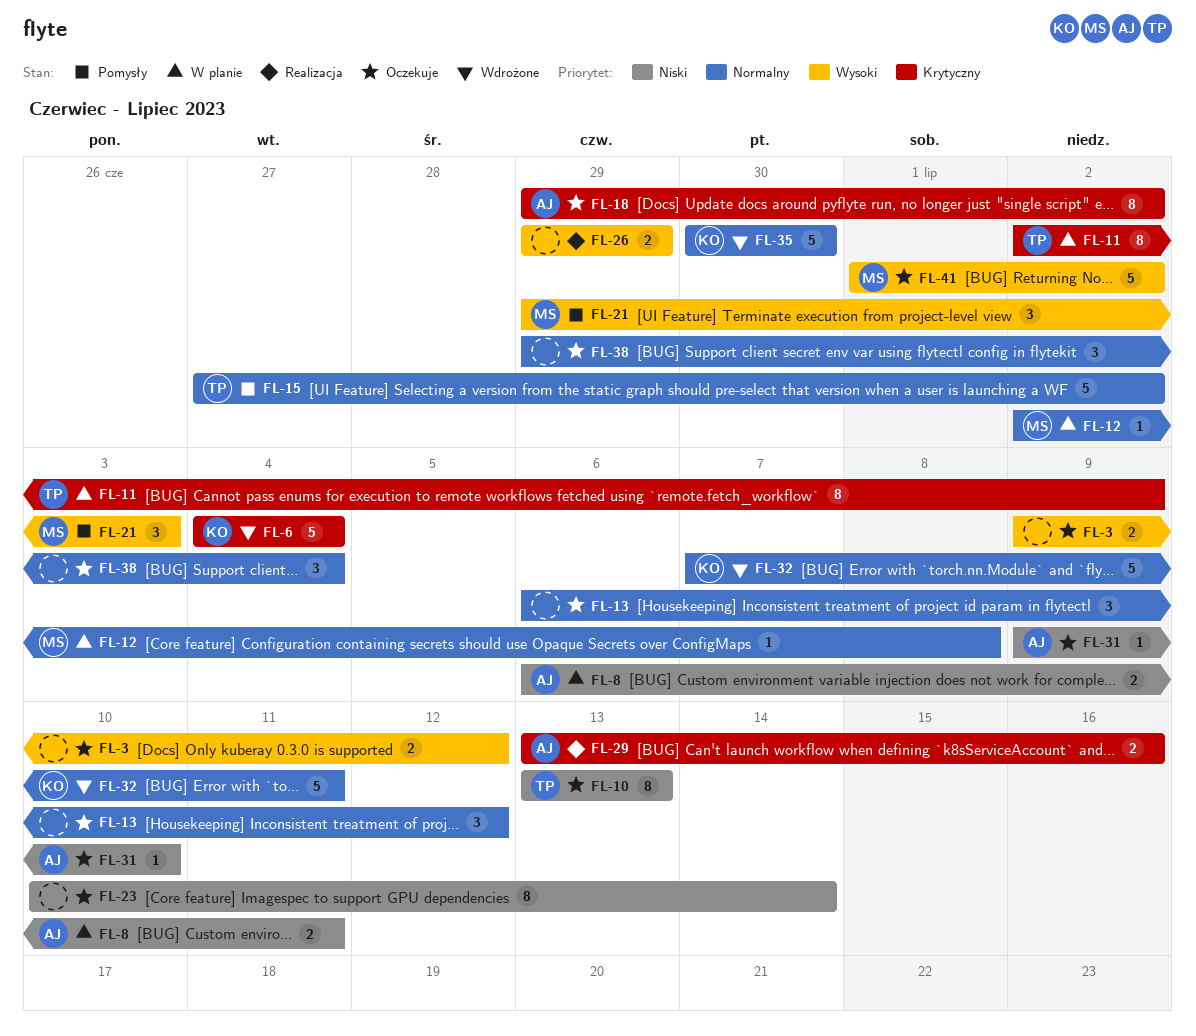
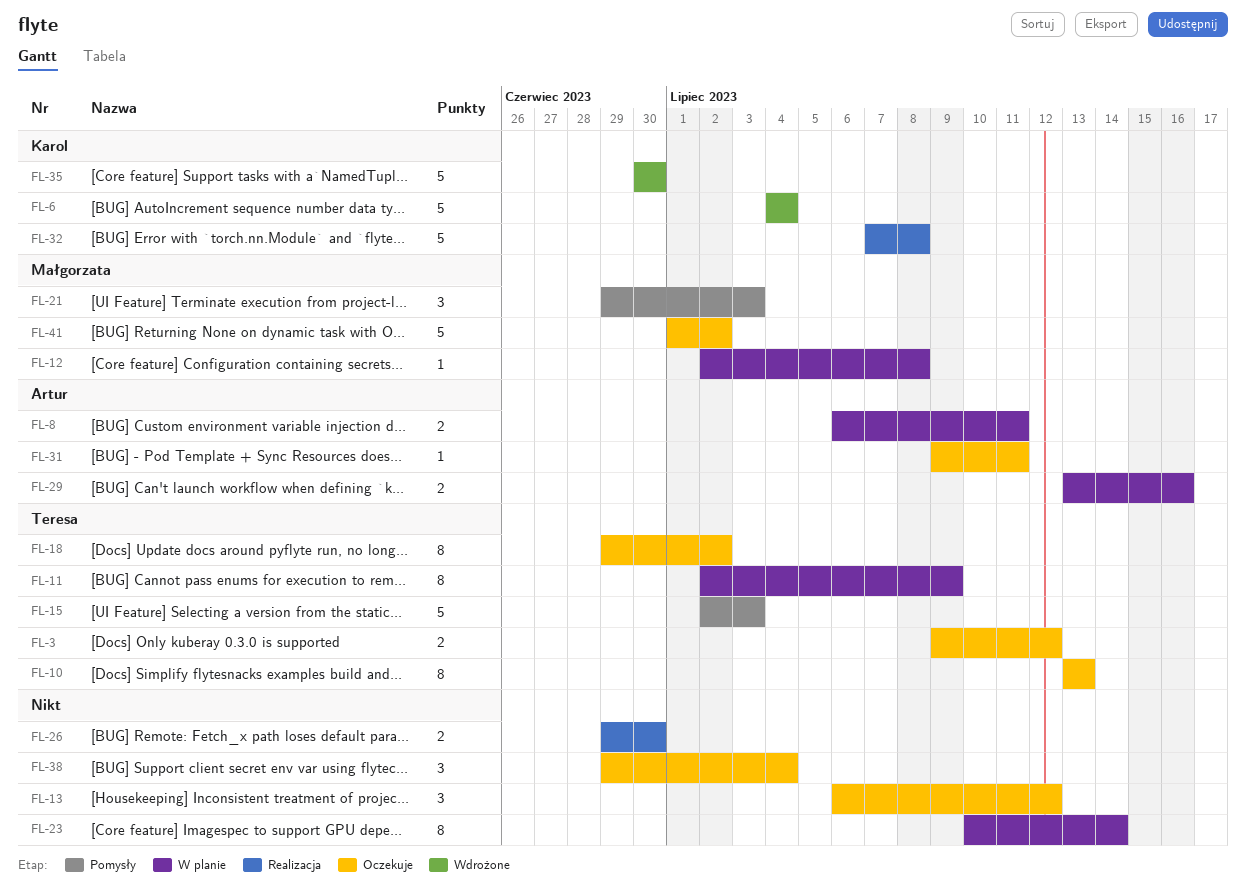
FL-3, owner: none -> Teresa
FL-15, start: Jun 27 -> Jul 2
FL-15, due: Jul 2 -> Jul 3
FL-18, owner: Artur -> Teresa
FL-23, status: Oczekuje -> W planie
FL-26, due: Jun 29 -> Jun 30
FL-29, status: Realizacja -> W planie
FL-31, due: Jul 10 -> Jul 11
FL-32, status: Wdrożone -> Realizacja
FL-32, due: Jul 11 -> Jul 8

